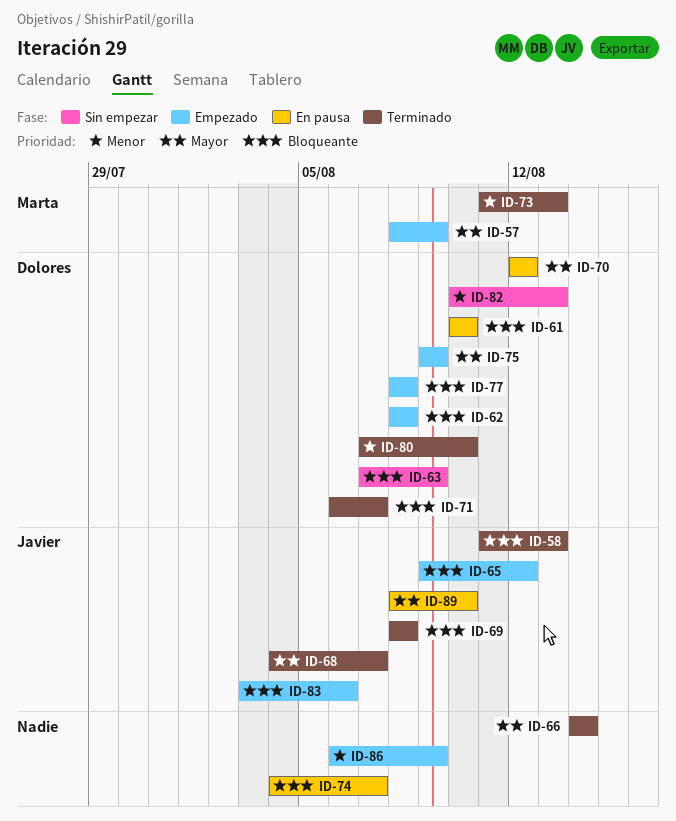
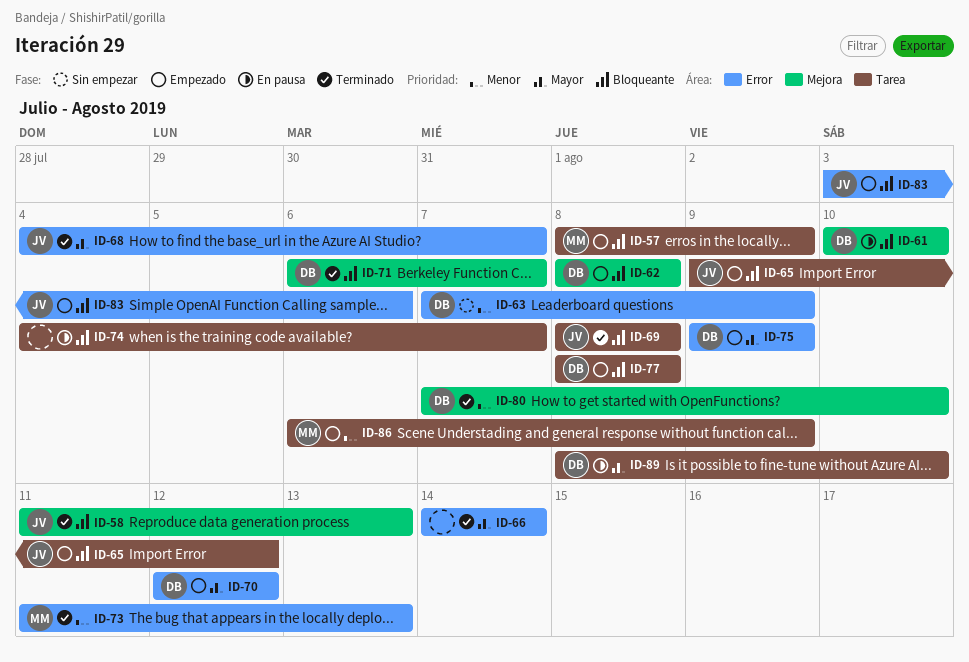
ID-57, priority: Mayor -> Bloqueante
ID-63, priority: Bloqueante -> Menor
ID-70, status: En pausa -> Empezado
ID-82: present -> none
ID-86, owner: none -> Marta
ID-89, owner: Javier -> Dolores

